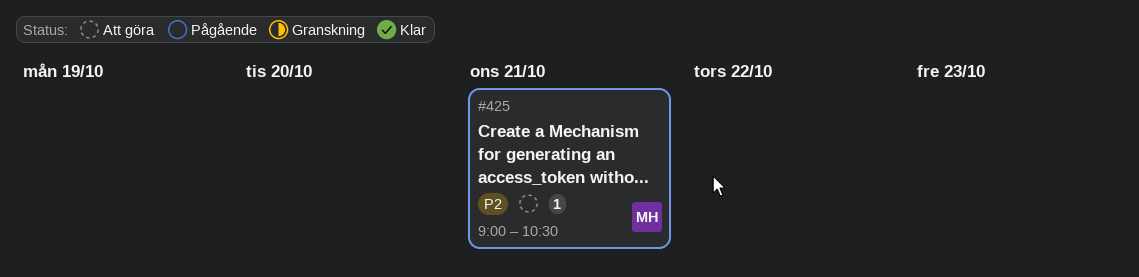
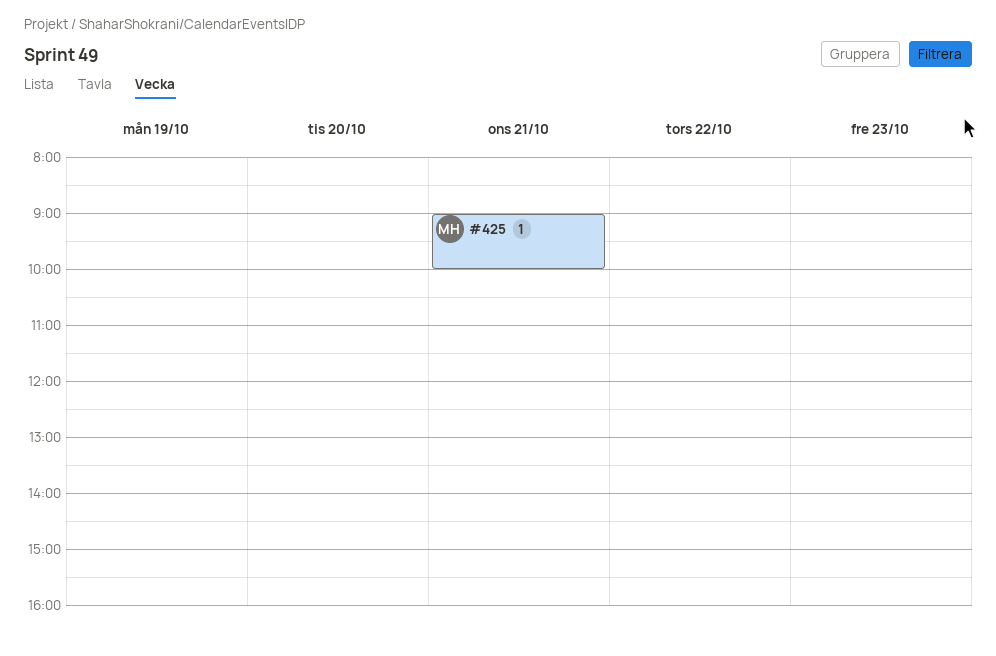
#425, ends: 10:30 -> 10:00

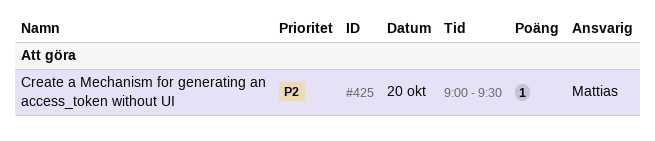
#425, day: Oct 21 -> Oct 20
#425, ends: 10:00 -> 09:30

